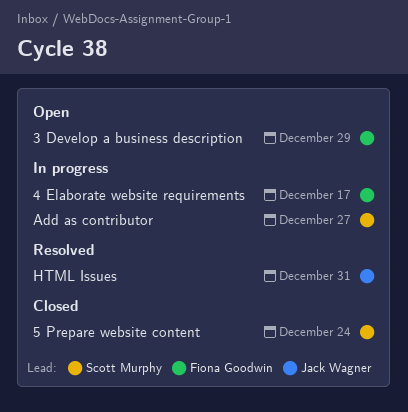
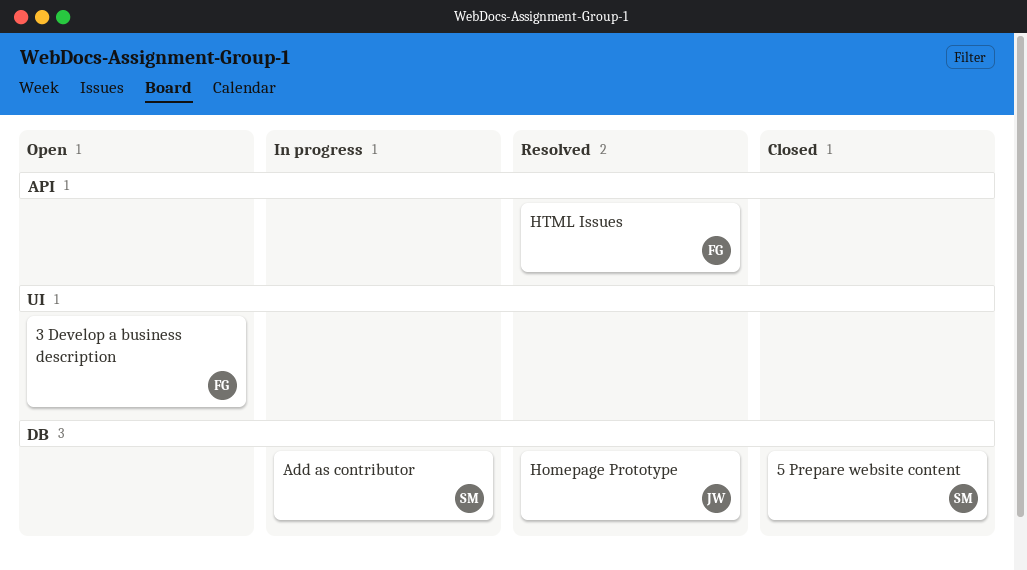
4 Elaborate website requirements: present -> none
Homepage Prototype: none -> present
HTML Issues, owner: Jack Wagner -> Fiona Goodwin

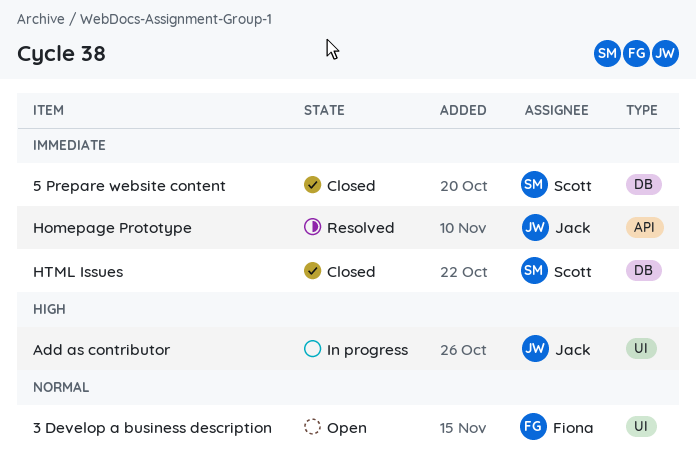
Add as contributor, owner: Scott -> Jack
Add as contributor, label: DB -> UI
Homepage Prototype, label: DB -> API
HTML Issues, status: Resolved -> Closed
HTML Issues, owner: Fiona -> Scott
HTML Issues, label: API -> DB

